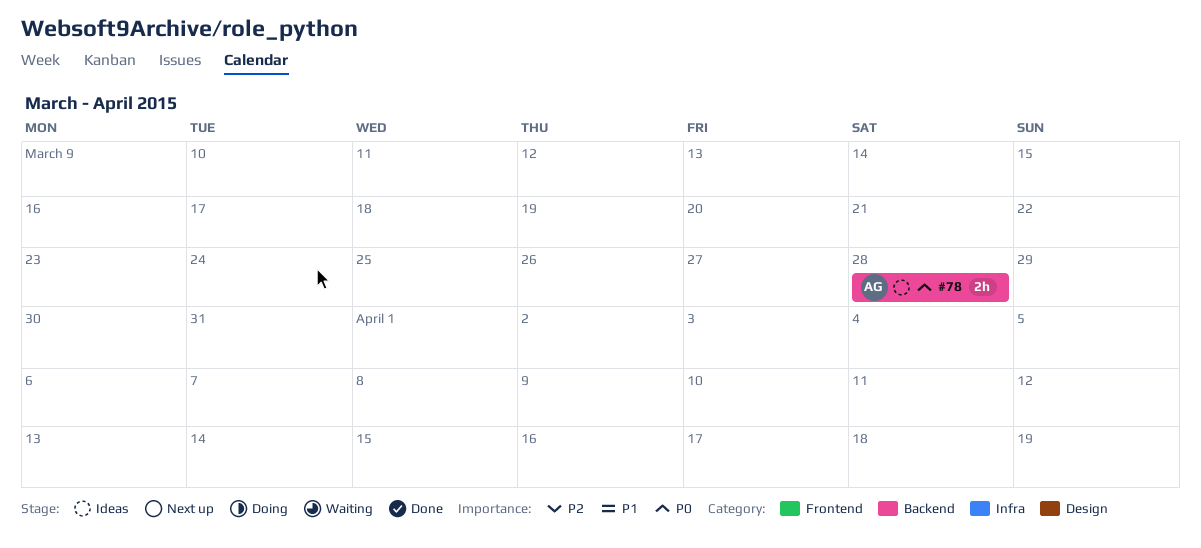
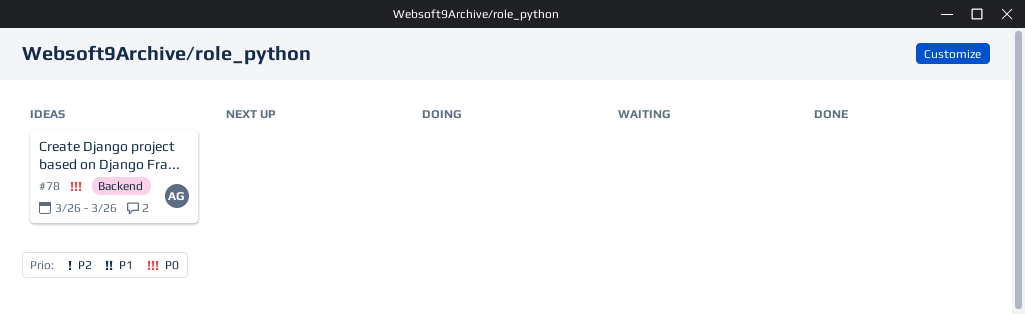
#78, start: Mar 28 -> Mar 26
#78, due: Mar 28 -> Mar 26

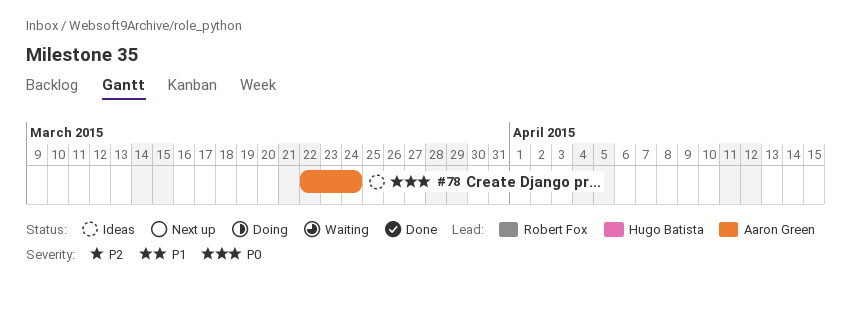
#78, start: Mar 26 -> Mar 22
#78, due: Mar 26 -> Mar 24

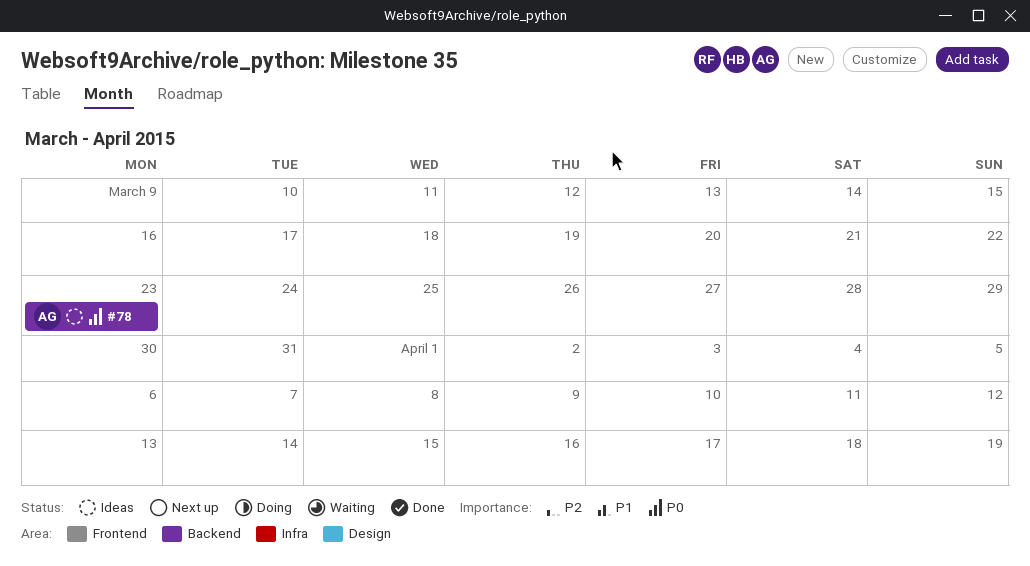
#78, start: Mar 22 -> Mar 23
#78, due: Mar 24 -> Mar 23

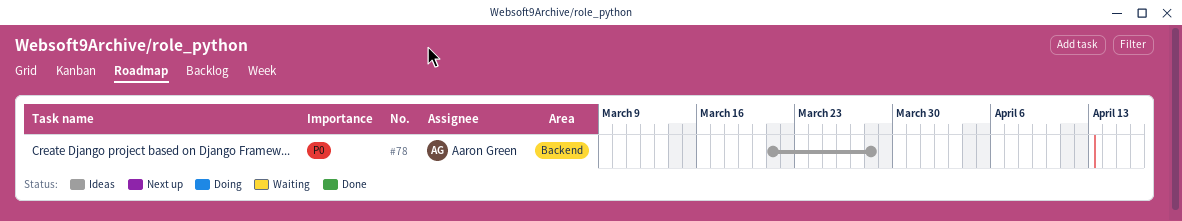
#78, start: Mar 23 -> Mar 21
#78, due: Mar 23 -> Mar 28

